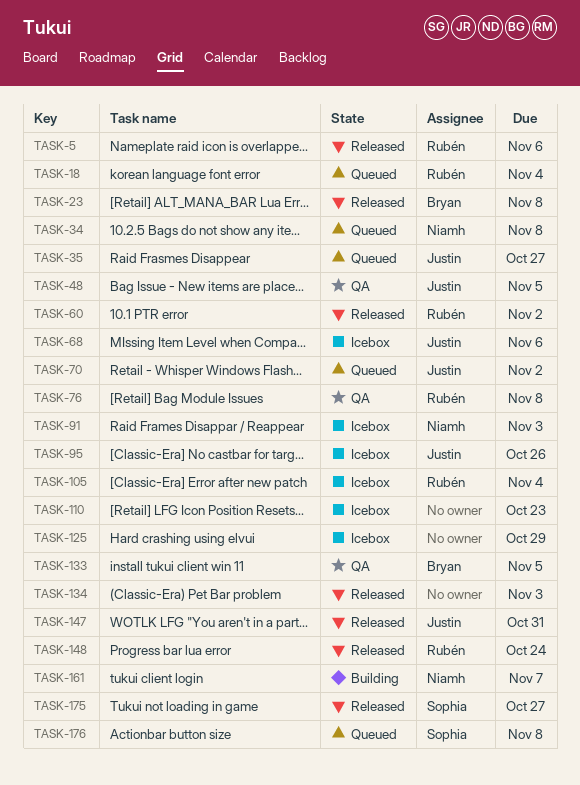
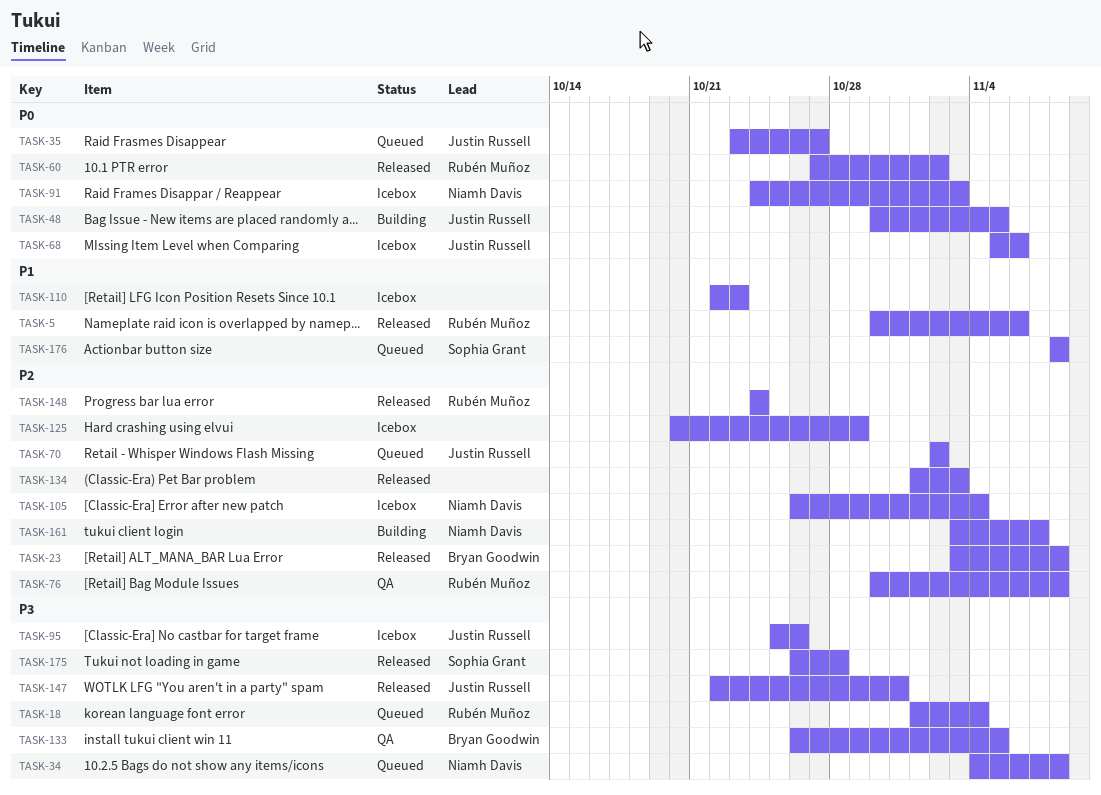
TASK-48, status: QA -> Building
TASK-105, owner: Rubén Muñoz -> Niamh Davis
TASK-175, due: Oct 27 -> Oct 28

